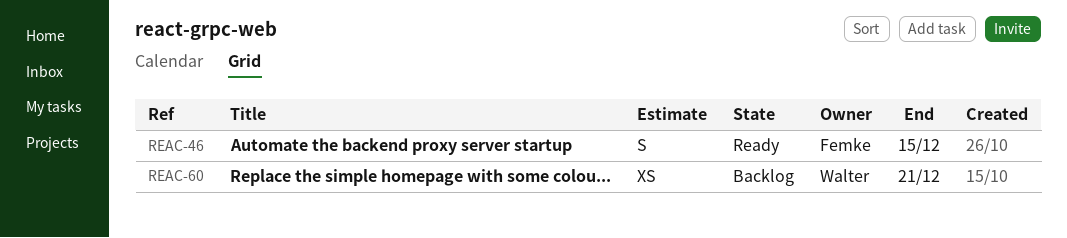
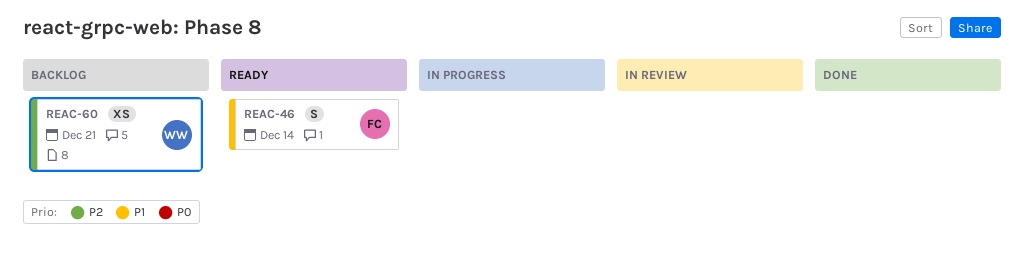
REAC-46, due: Dec 15 -> Dec 14

